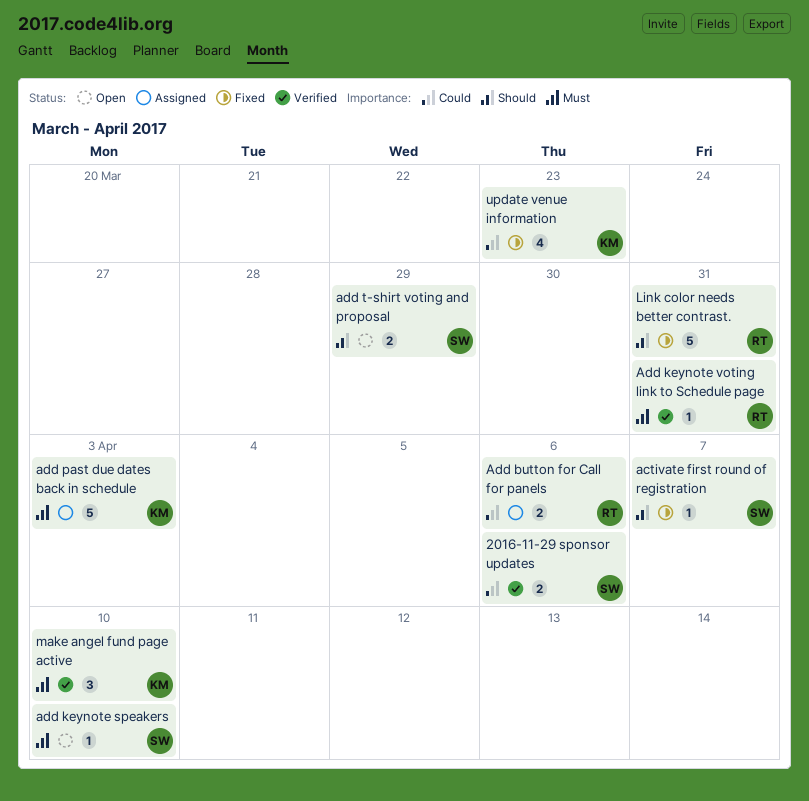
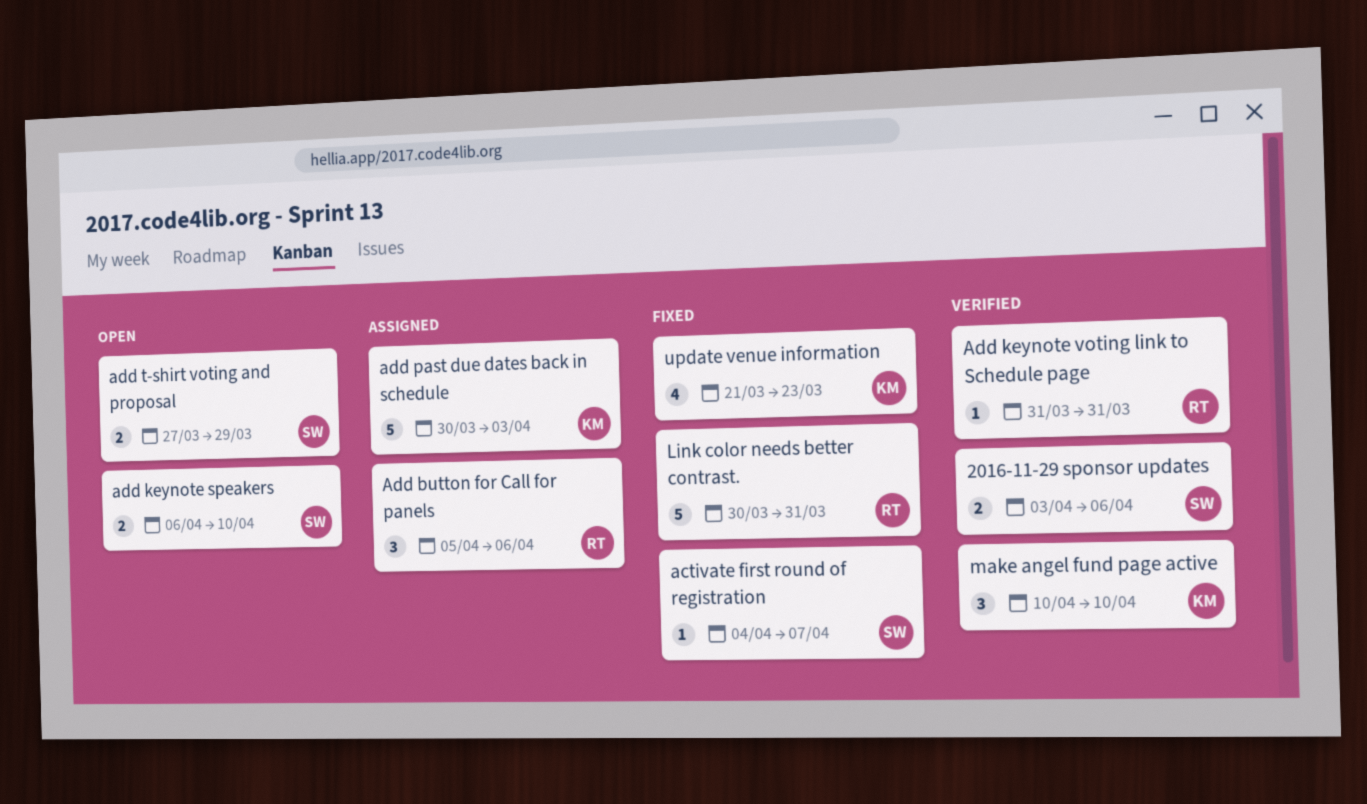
Add button for Call for panels, estimate: 2 -> 3
add keynote speakers, estimate: 1 -> 2

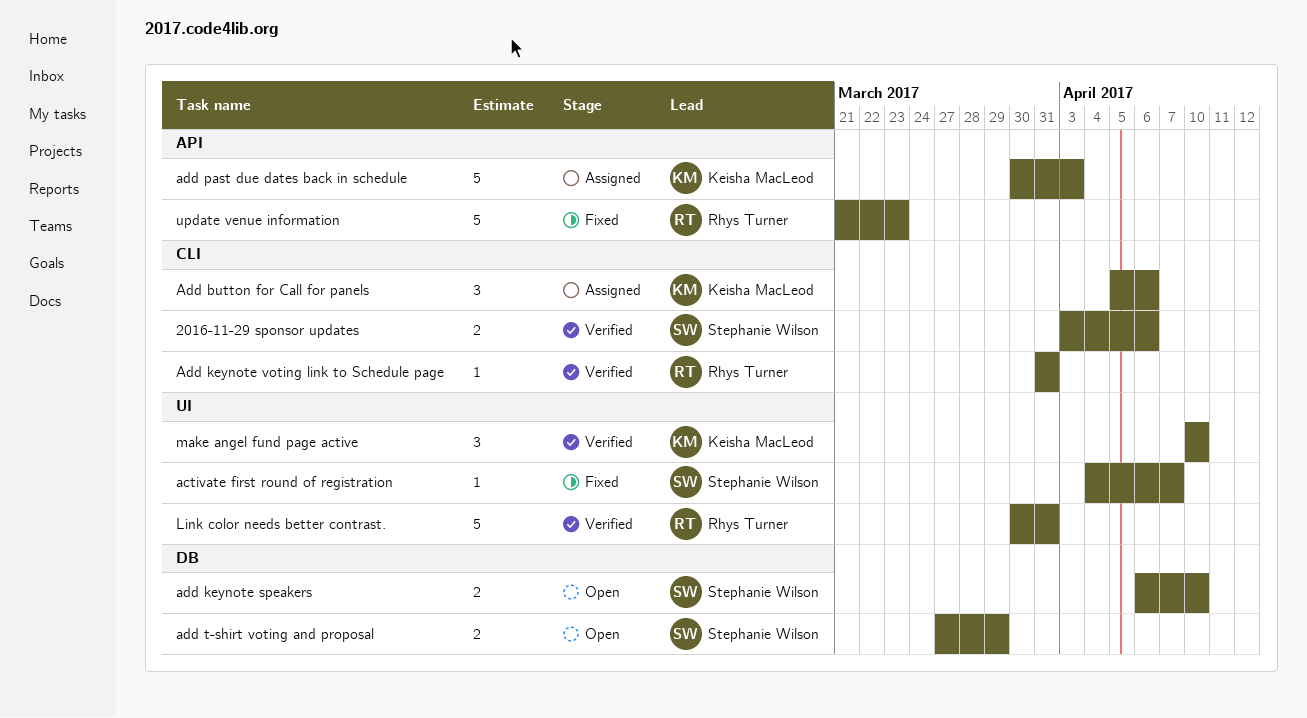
Add button for Call for panels, owner: Rhys Turner -> Keisha MacLeod
Link color needs better contrast., status: Fixed -> Verified
update venue information, owner: Keisha MacLeod -> Rhys Turner
update venue information, estimate: 4 -> 5

